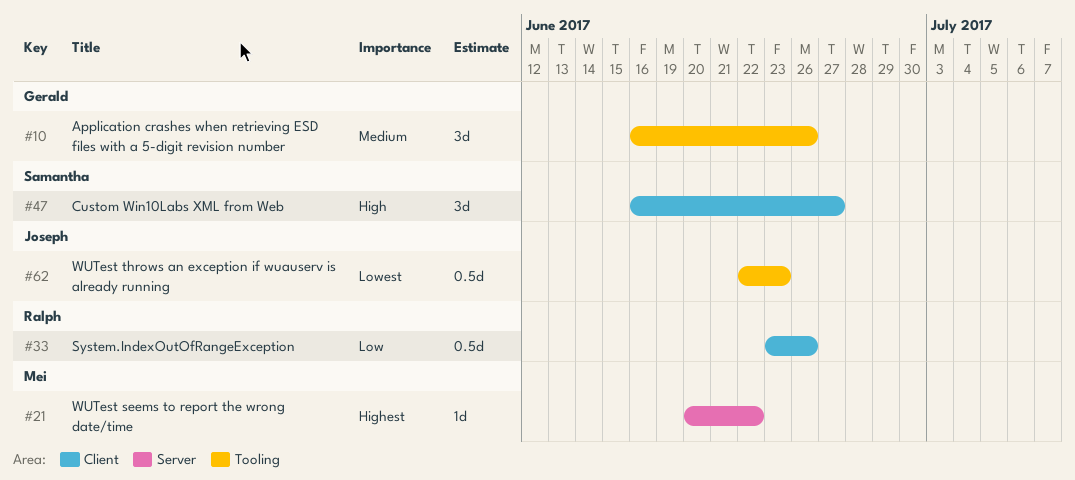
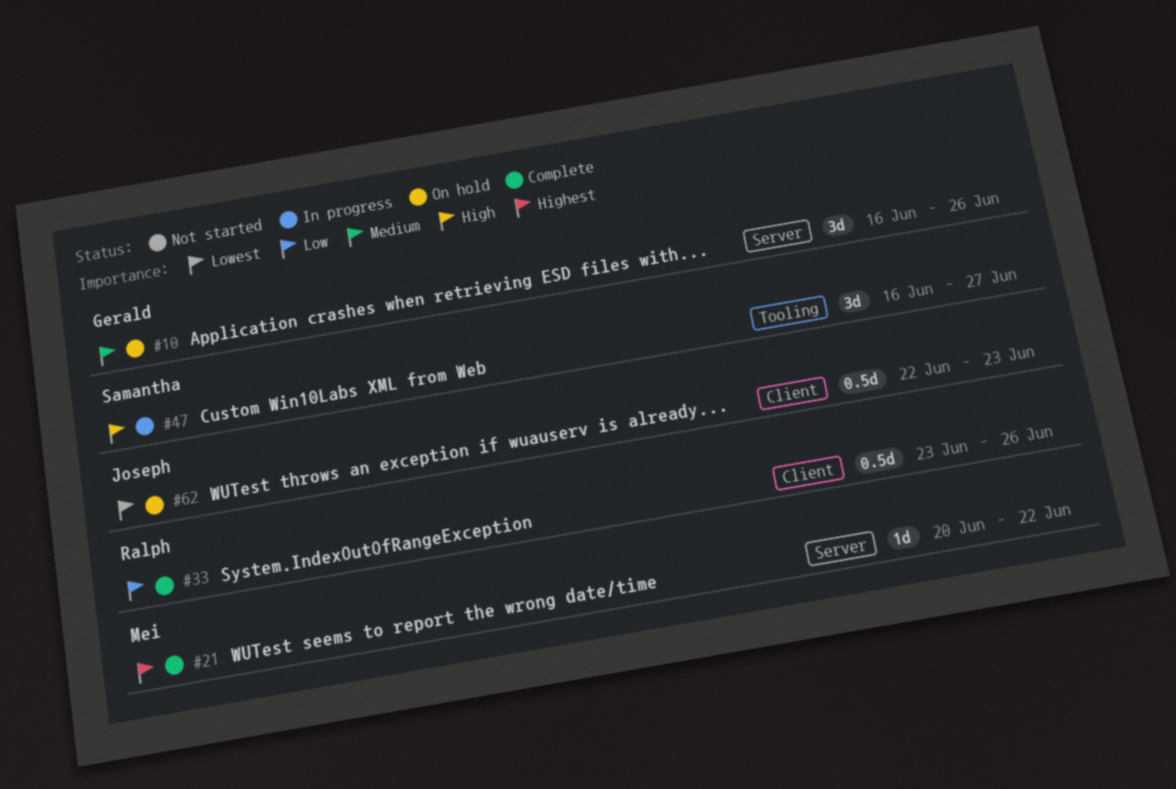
#10, label: Tooling -> Server
#47, label: Client -> Tooling
#62, label: Tooling -> Client

